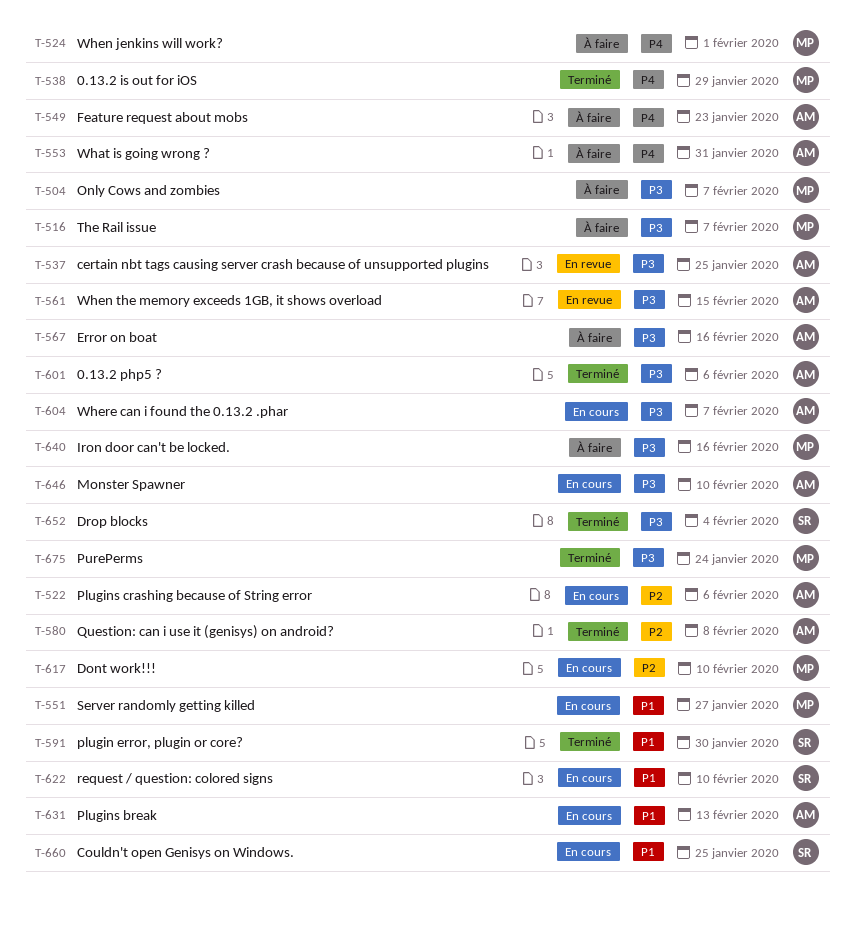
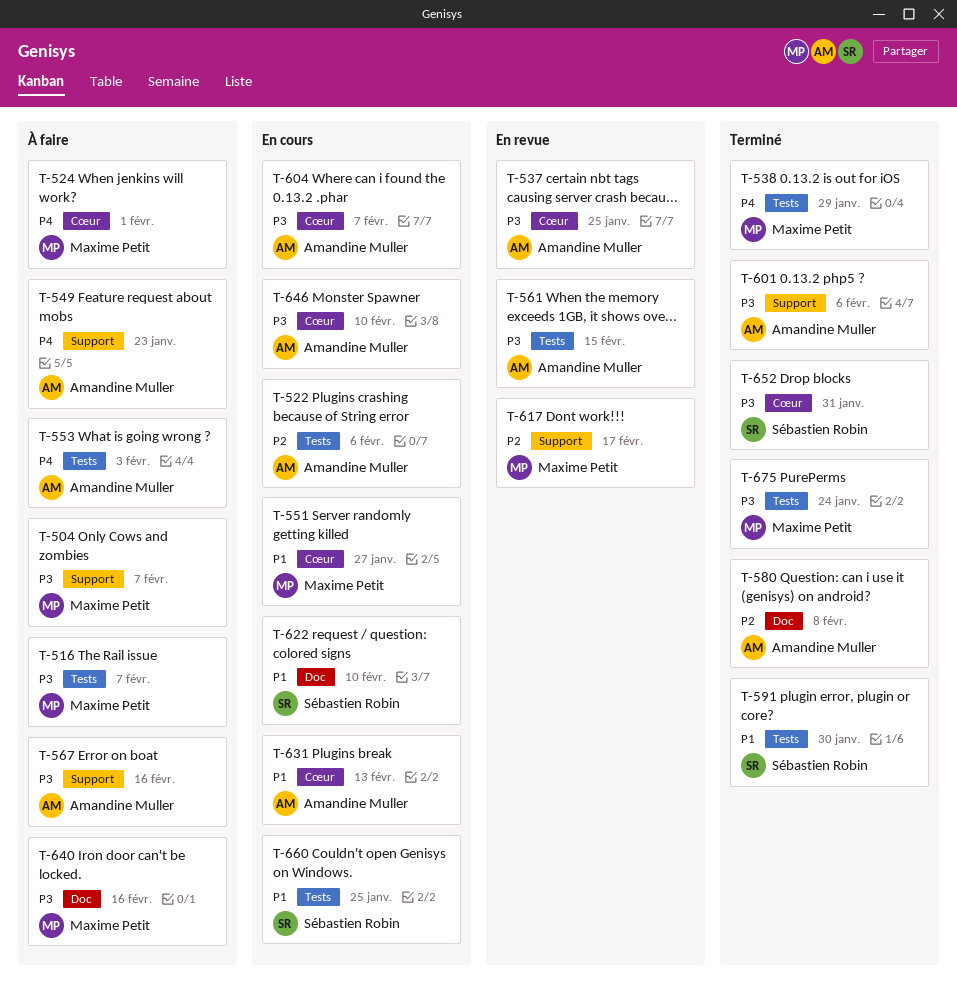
T-553, due: Jan 31 -> Feb 3
T-617, status: En cours -> En revue
T-617, due: Feb 10 -> Feb 17
T-652, due: Feb 4 -> Jan 31

